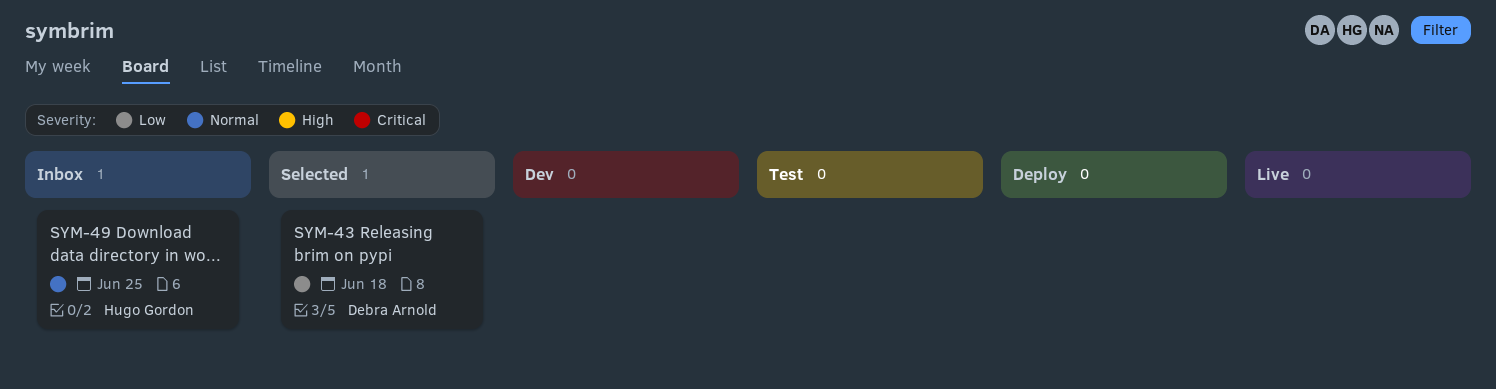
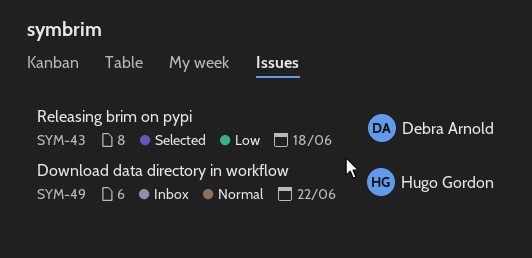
SYM-49, due: Jun 25 -> Jun 22

